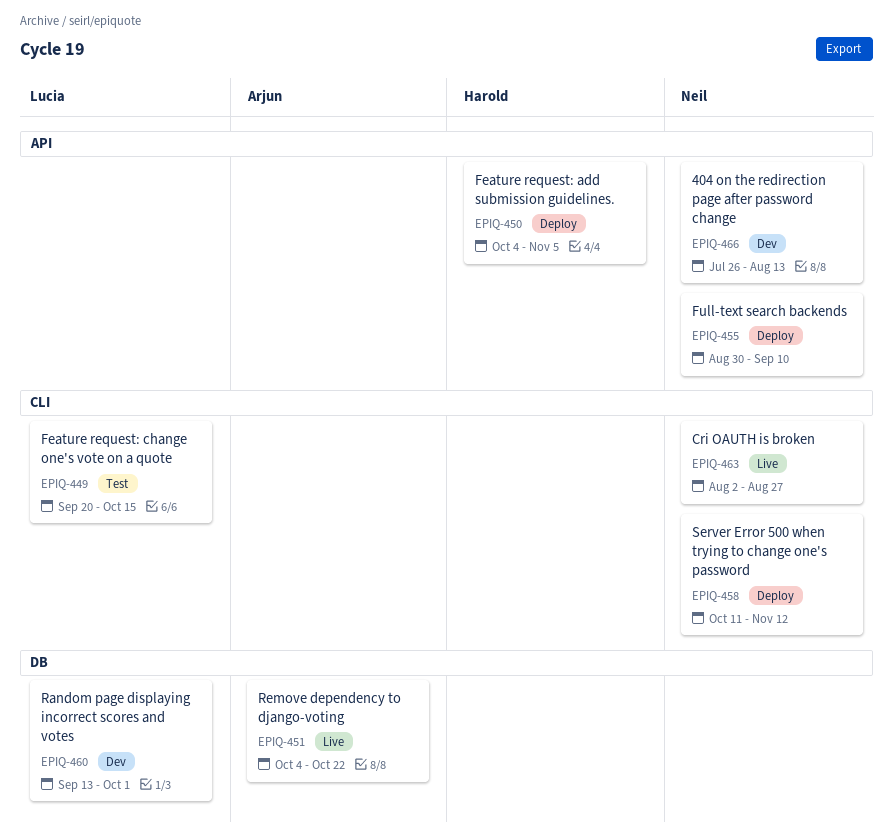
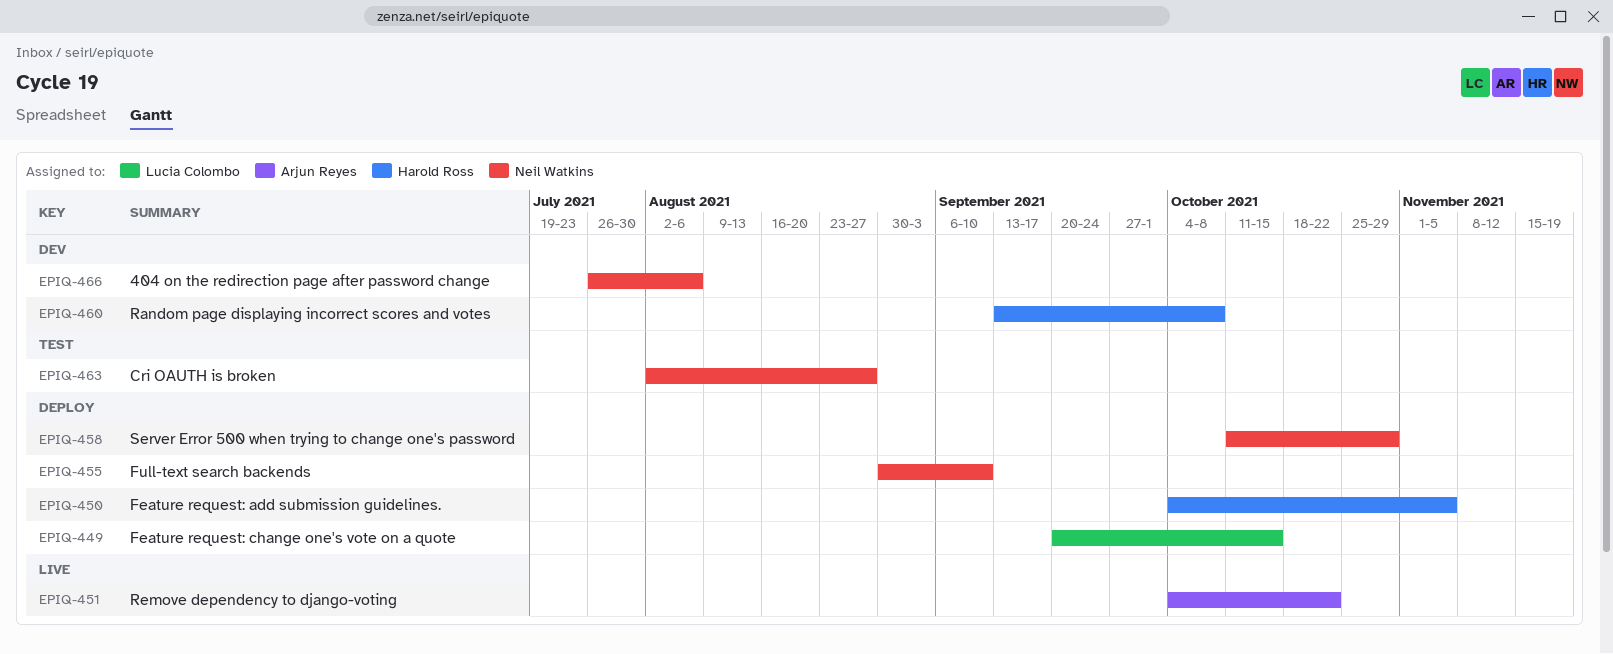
EPIQ-449, status: Test -> Deploy
EPIQ-458, due: Nov 12 -> Oct 29
EPIQ-460, owner: Lucia Colombo -> Harold Ross
EPIQ-460, due: Oct 1 -> Oct 8
EPIQ-463, status: Live -> Test
EPIQ-466, due: Aug 13 -> Aug 6

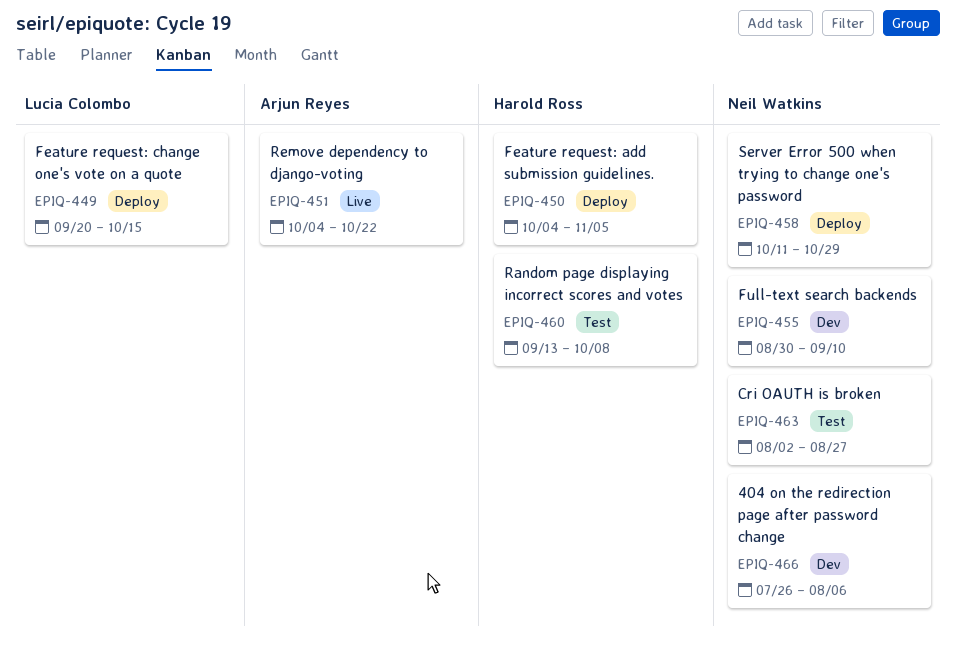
EPIQ-455, status: Deploy -> Dev
EPIQ-460, status: Dev -> Test

